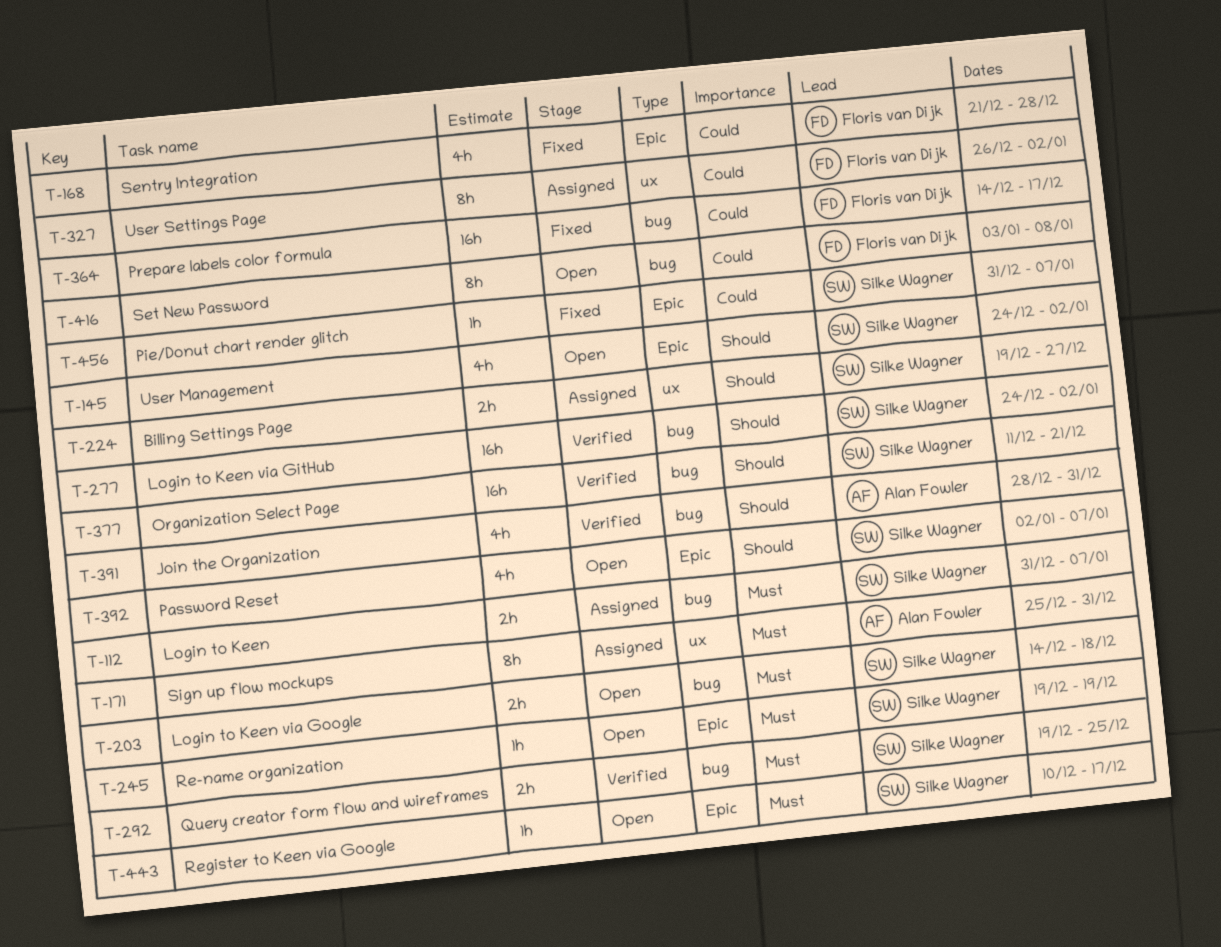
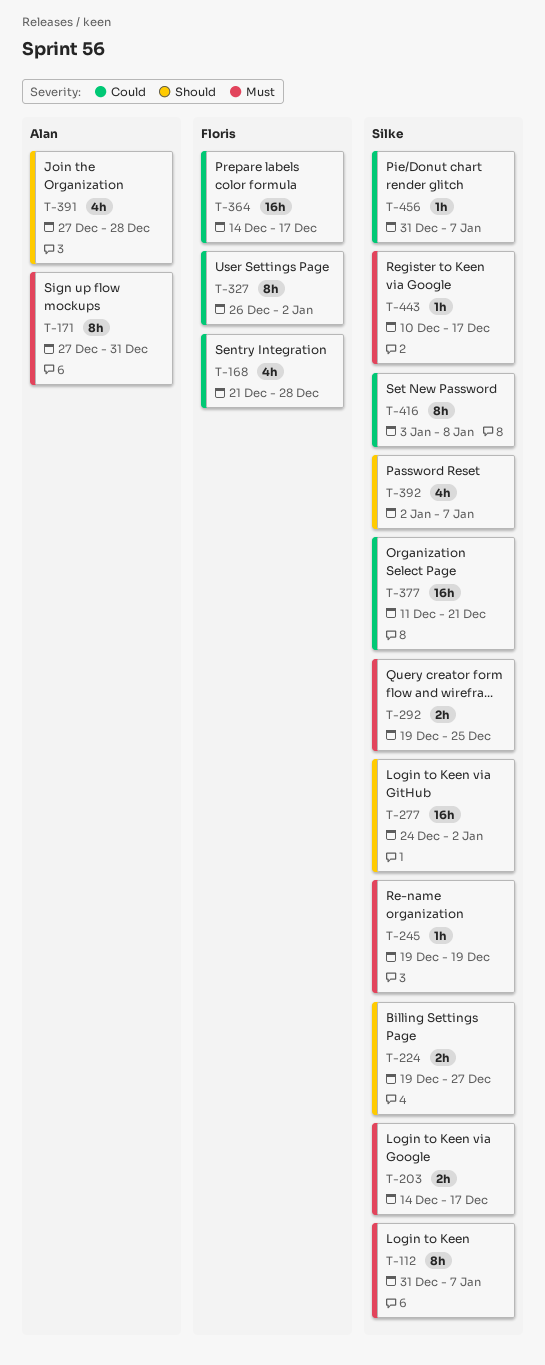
T-112, estimate: 2h -> 8h
T-145: present -> none
T-171, start: Dec 25 -> Dec 27
T-203, due: Dec 18 -> Dec 17
T-377, priority: Should -> Could
T-391, start: Dec 28 -> Dec 27
T-391, due: Dec 31 -> Dec 28
T-416, owner: Floris van Dijk -> Silke Wagner

